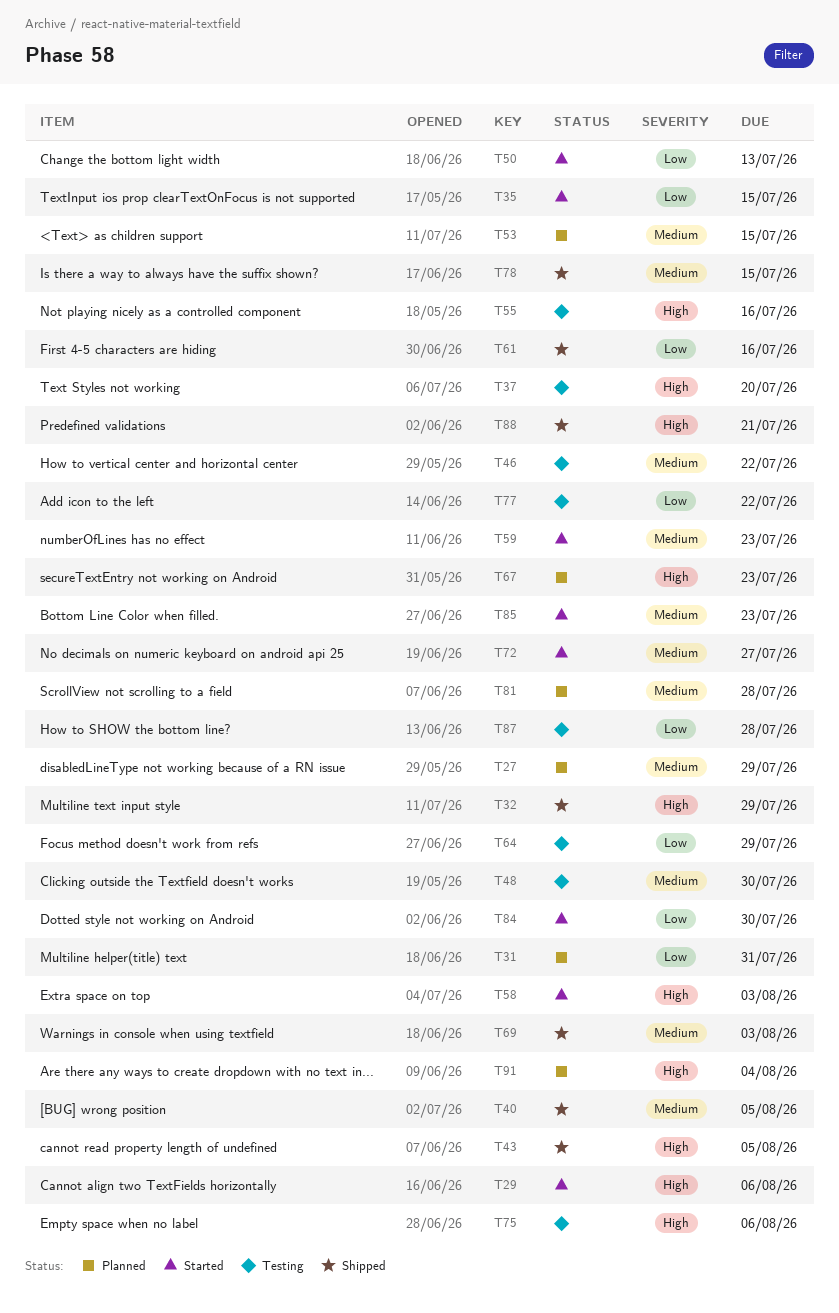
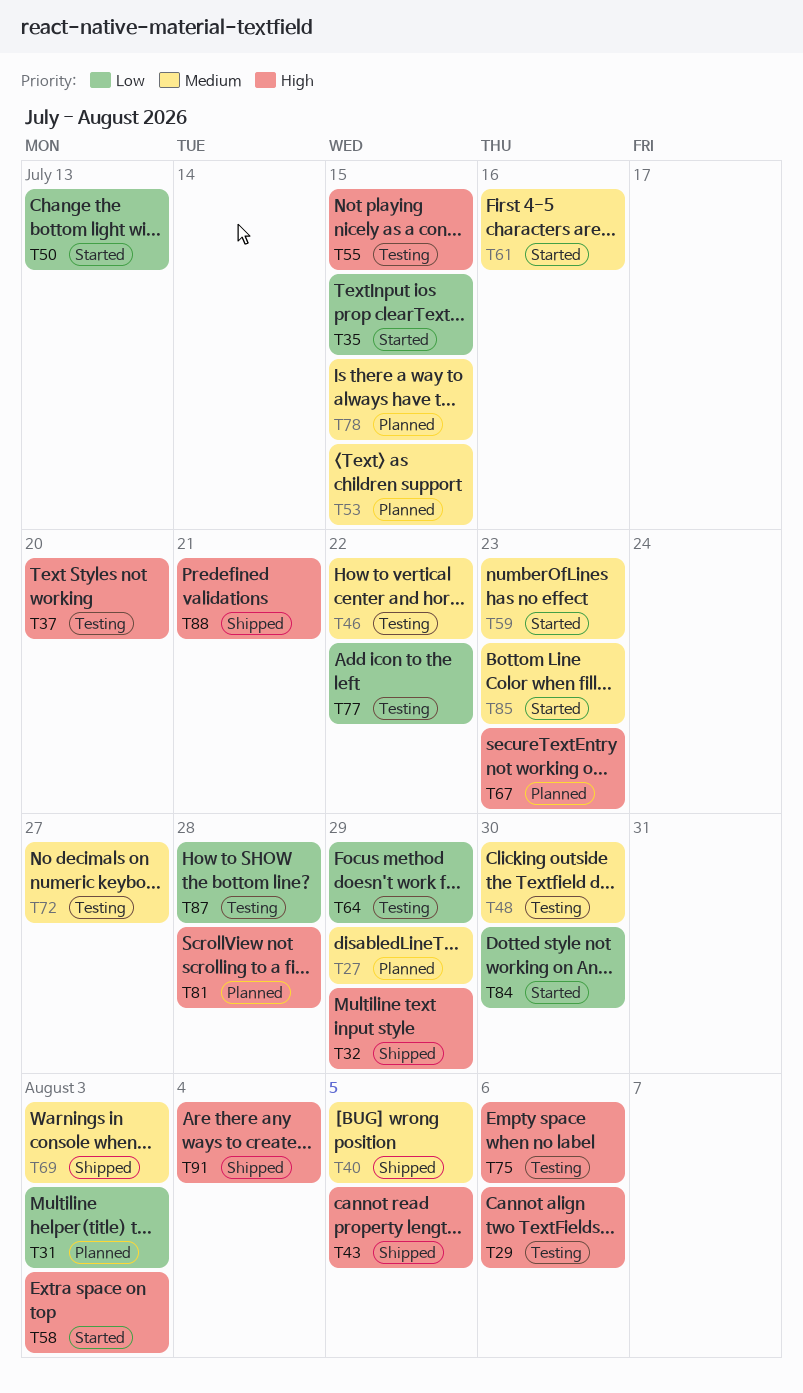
T29, status: Started -> Testing
T31, due: Jul 31 -> Aug 3
T55, due: Jul 16 -> Jul 15
T61, status: Shipped -> Started
T61, priority: Low -> Medium
T72, status: Started -> Testing
T78, status: Shipped -> Planned
T81, priority: Medium -> High
T91, status: Planned -> Shipped

